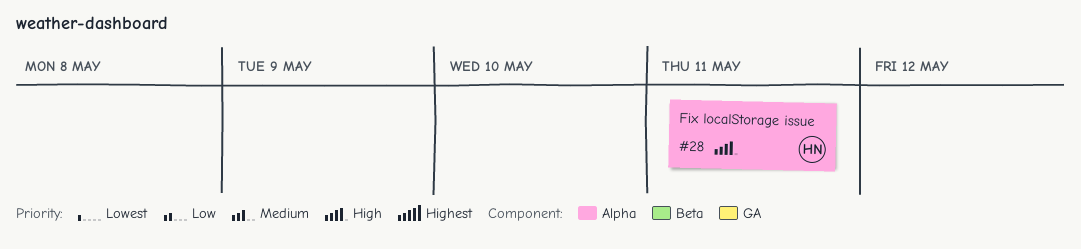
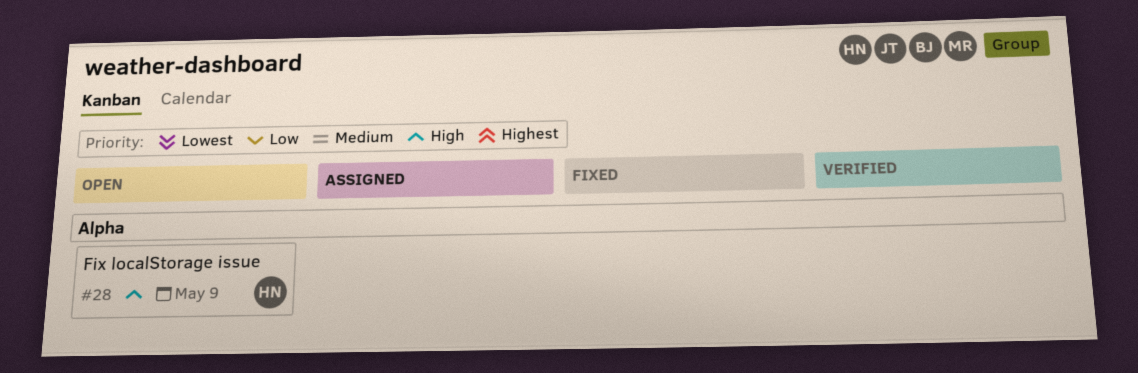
#28, due: May 11 -> May 9

